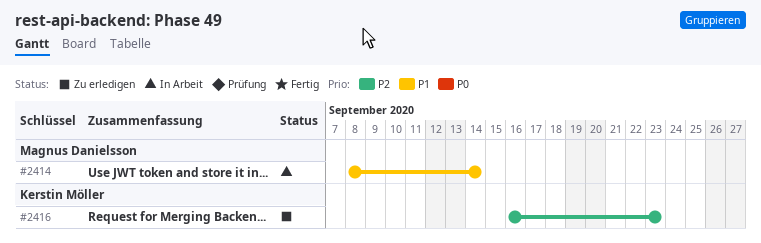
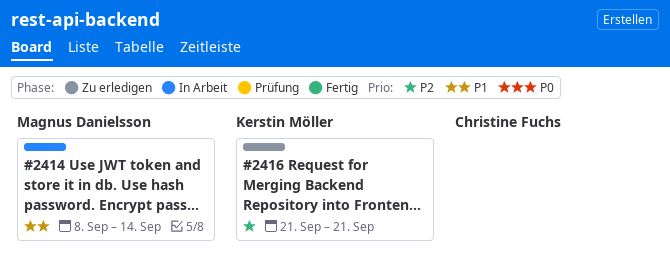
#2416, start: Sep 16 -> Sep 21
#2416, due: Sep 23 -> Sep 21

